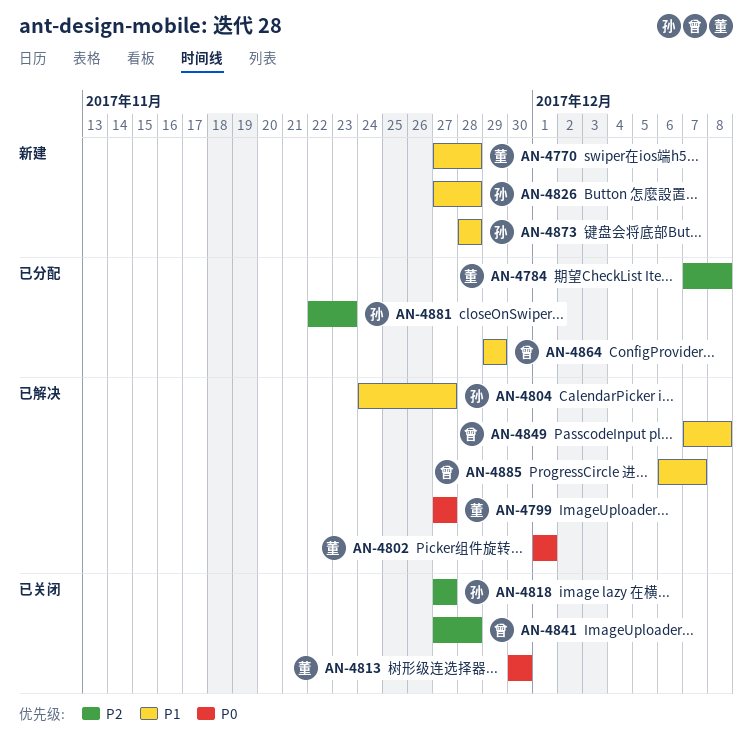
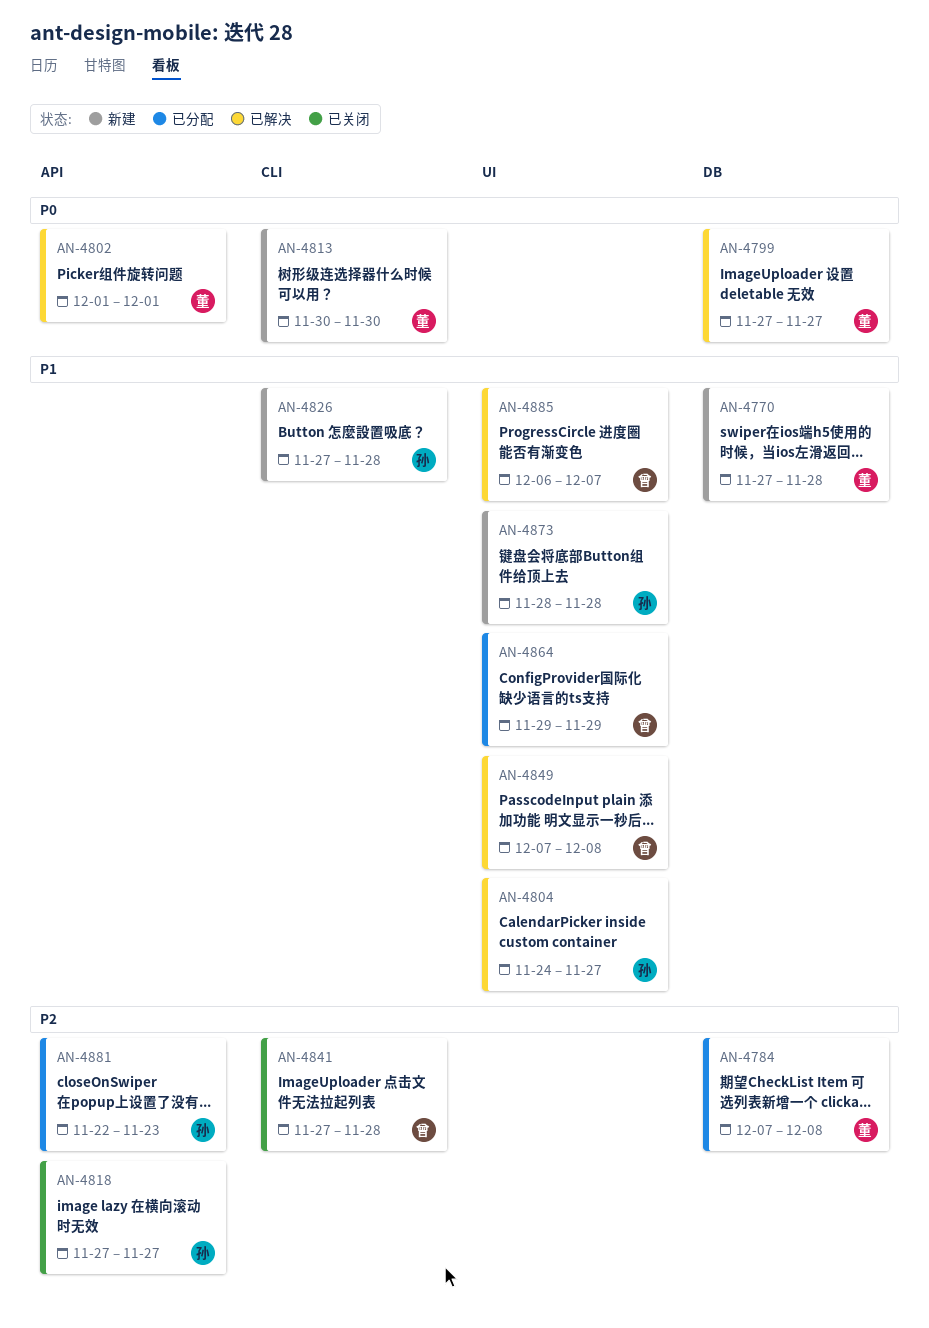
AN-4813, status: 已关闭 -> 新建

